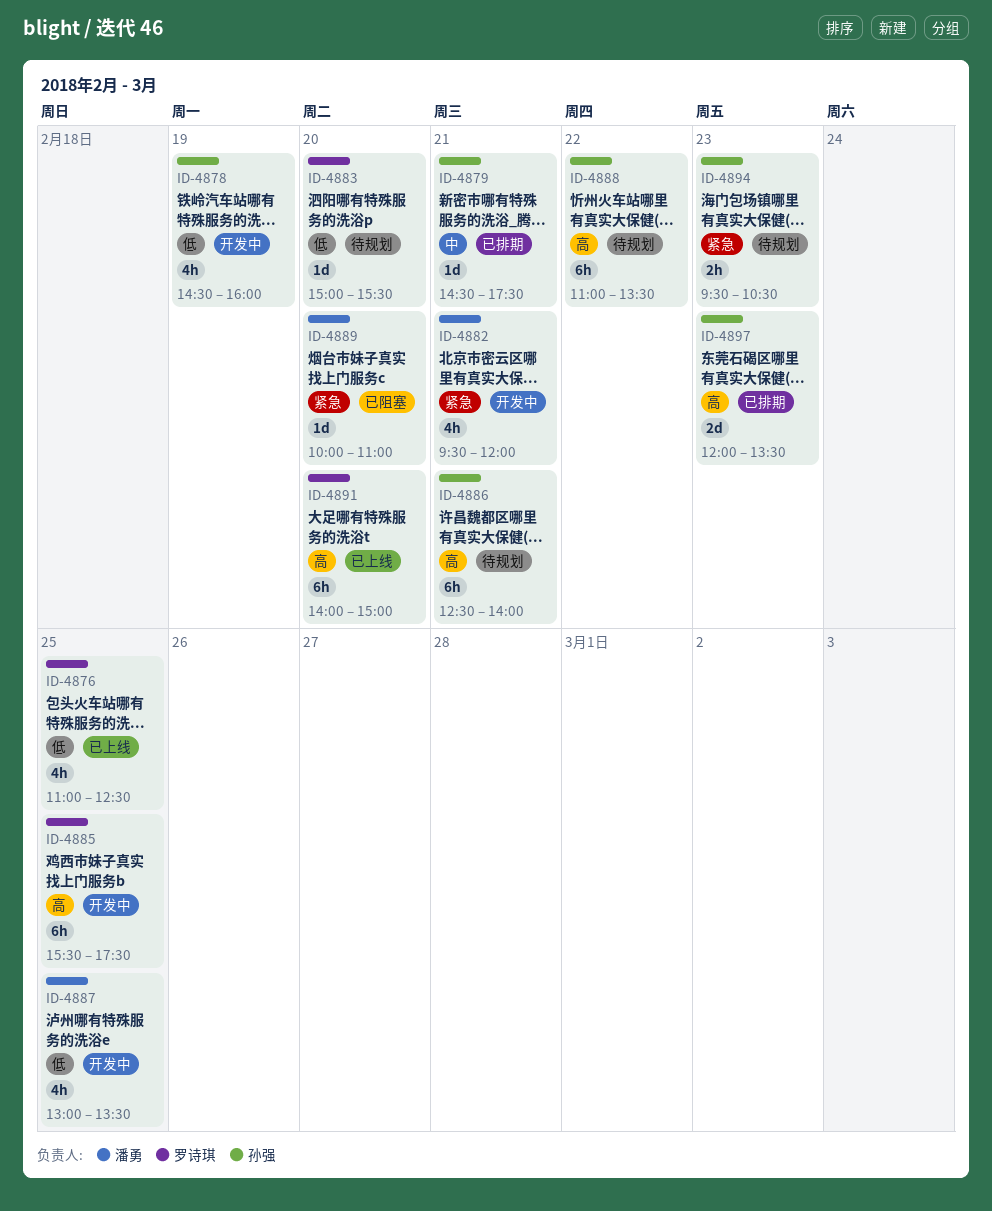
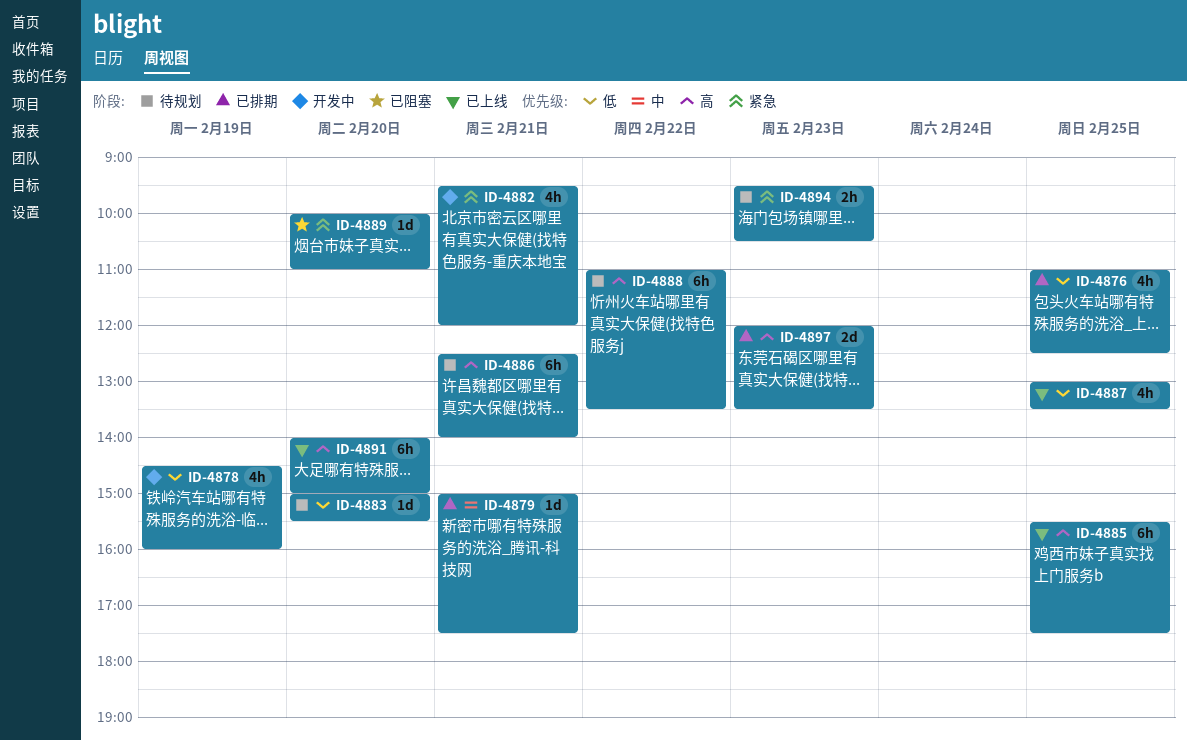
ID-4876, status: 已上线 -> 已排期
ID-4879, begins: 14:30 -> 15:00
ID-4885, status: 开发中 -> 已上线
ID-4887, status: 开发中 -> 已上线

